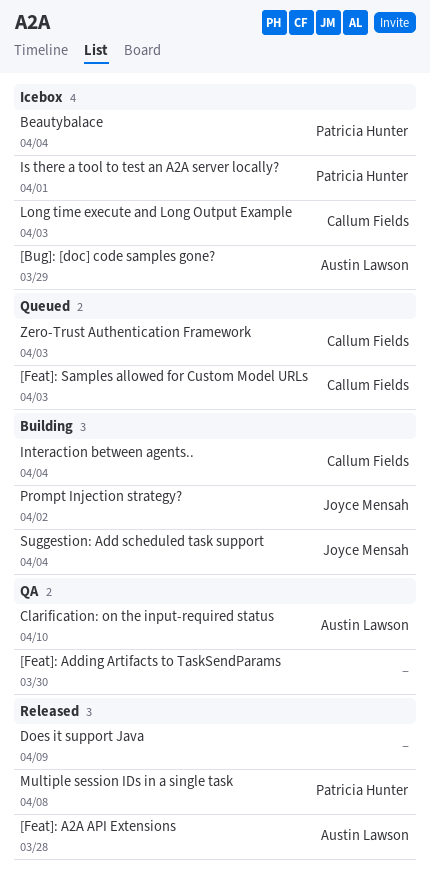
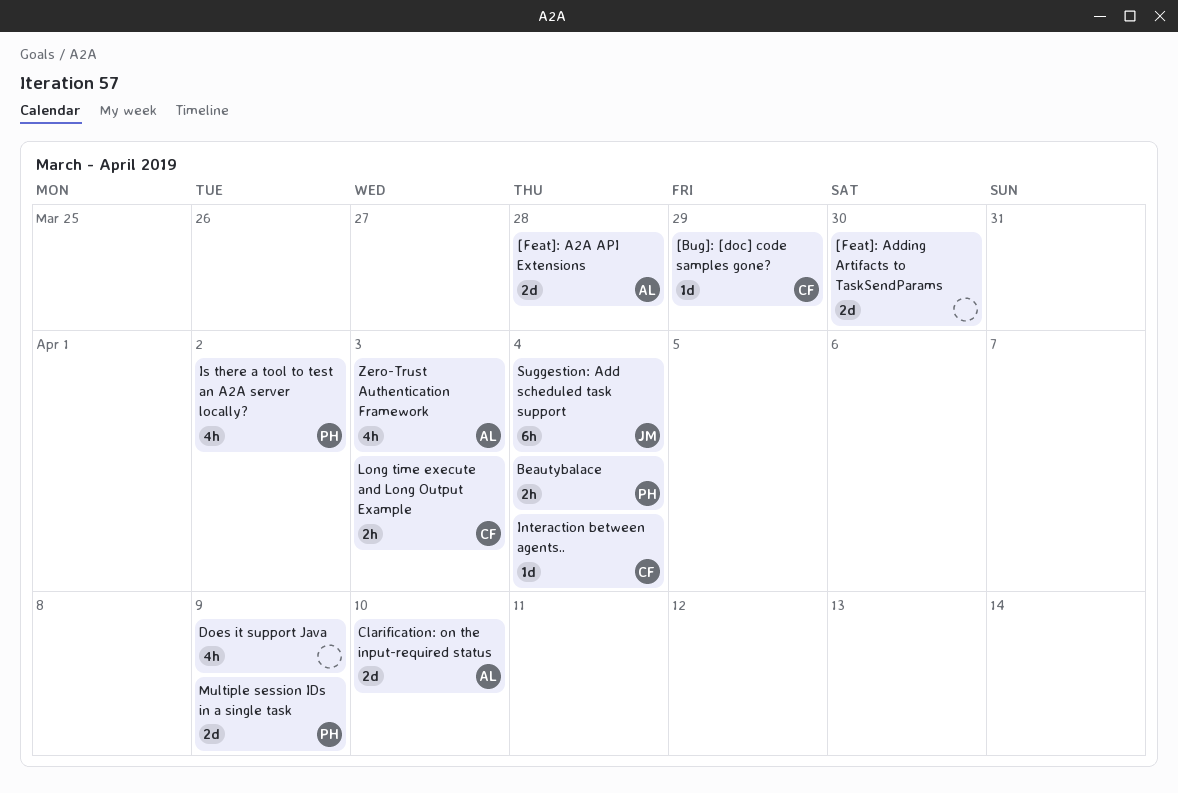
[Bug]: [doc] code samples gone?, owner: Austin Lawson -> Callum Fields
[Feat]: Samples allowed for Custom Model URLs: present -> none
Is there a tool to test an A2A server locally?, due: Apr 1 -> Apr 2
Multiple session IDs in a single task, due: Apr 8 -> Apr 9
Prompt Injection strategy?: present -> none
Zero-Trust Authentication Framework, owner: Callum Fields -> Austin Lawson

